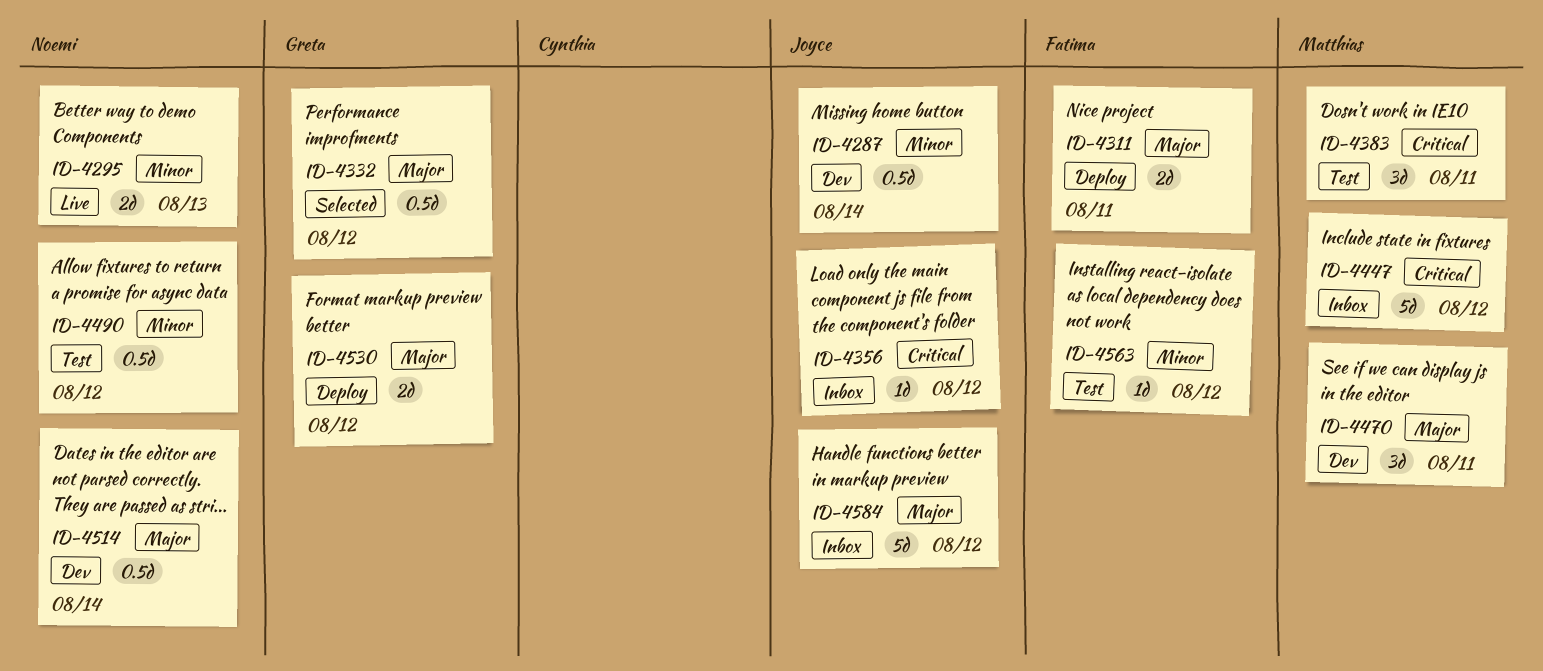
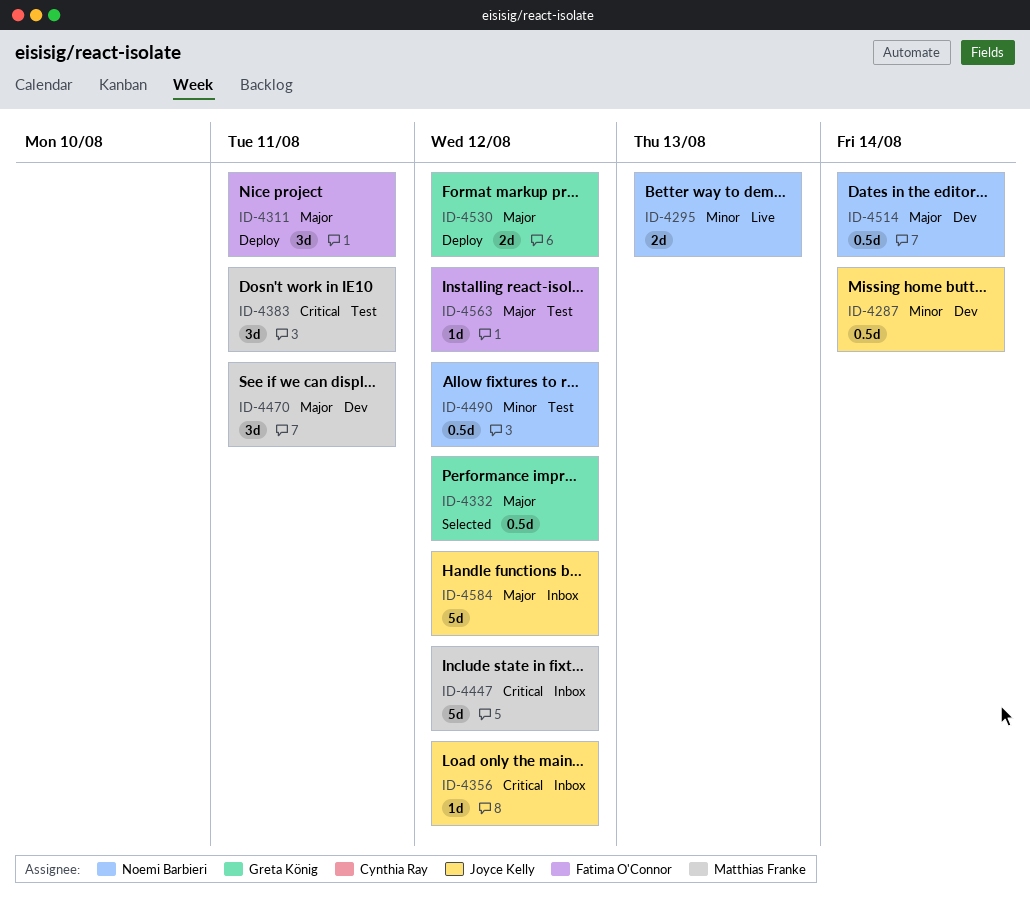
ID-4311, estimate: 2d -> 3d
ID-4563, priority: Minor -> Major

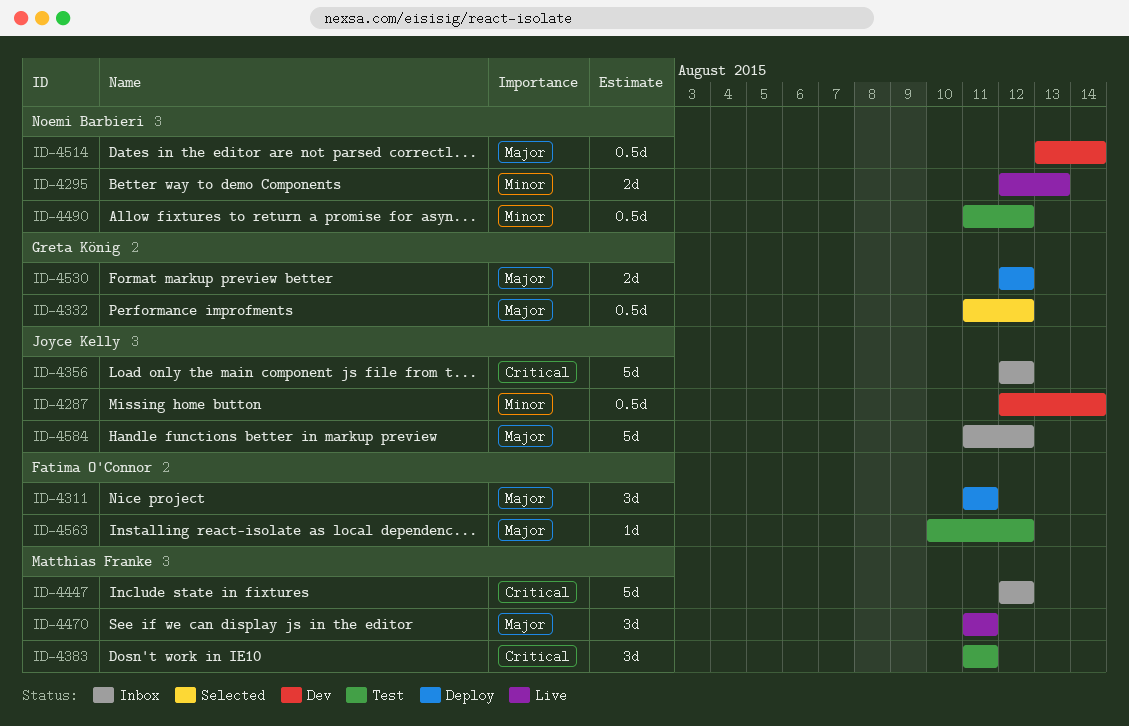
ID-4356, estimate: 1d -> 5d
ID-4470, status: Dev -> Live

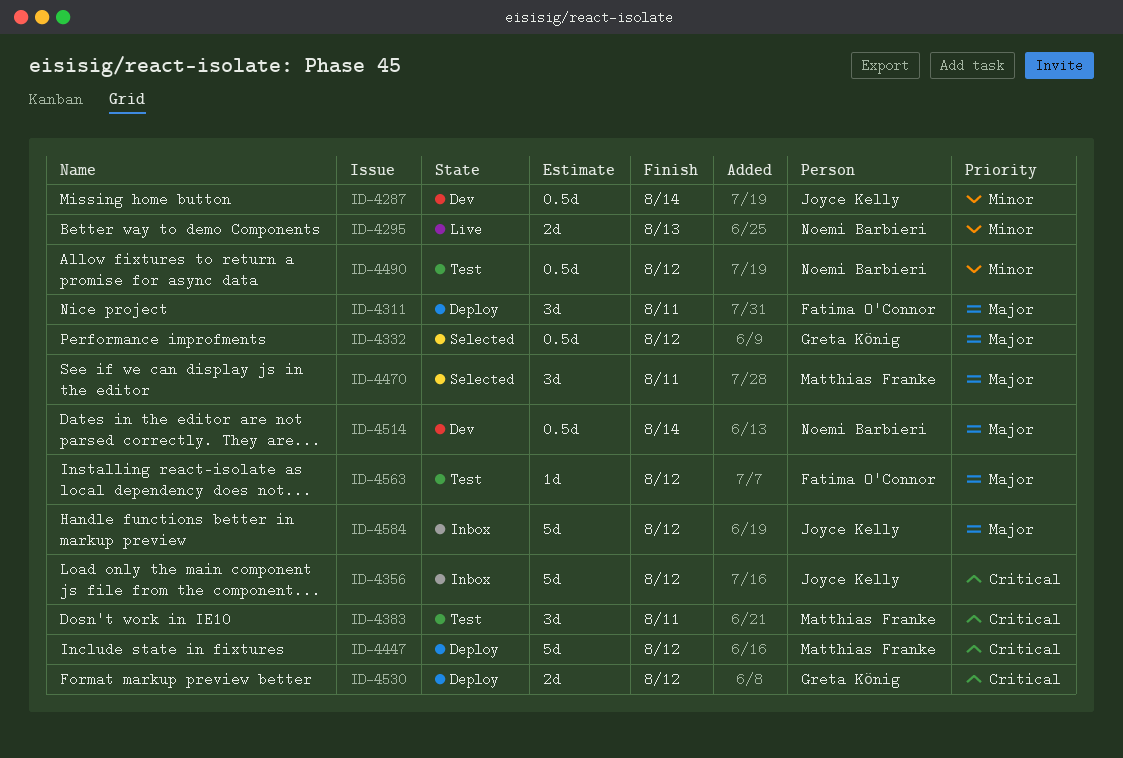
ID-4447, status: Inbox -> Deploy
ID-4470, status: Live -> Selected
ID-4530, priority: Major -> Critical

